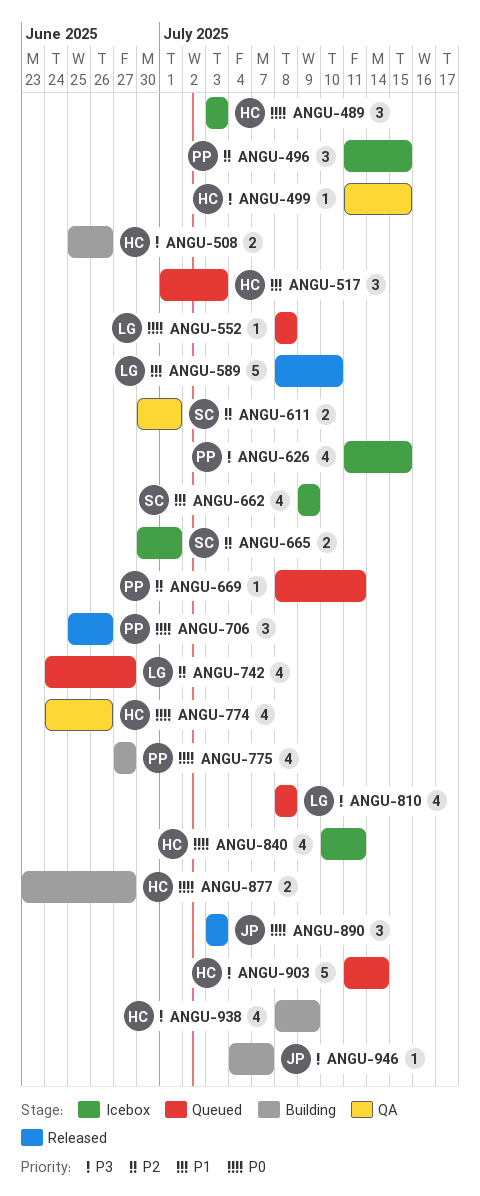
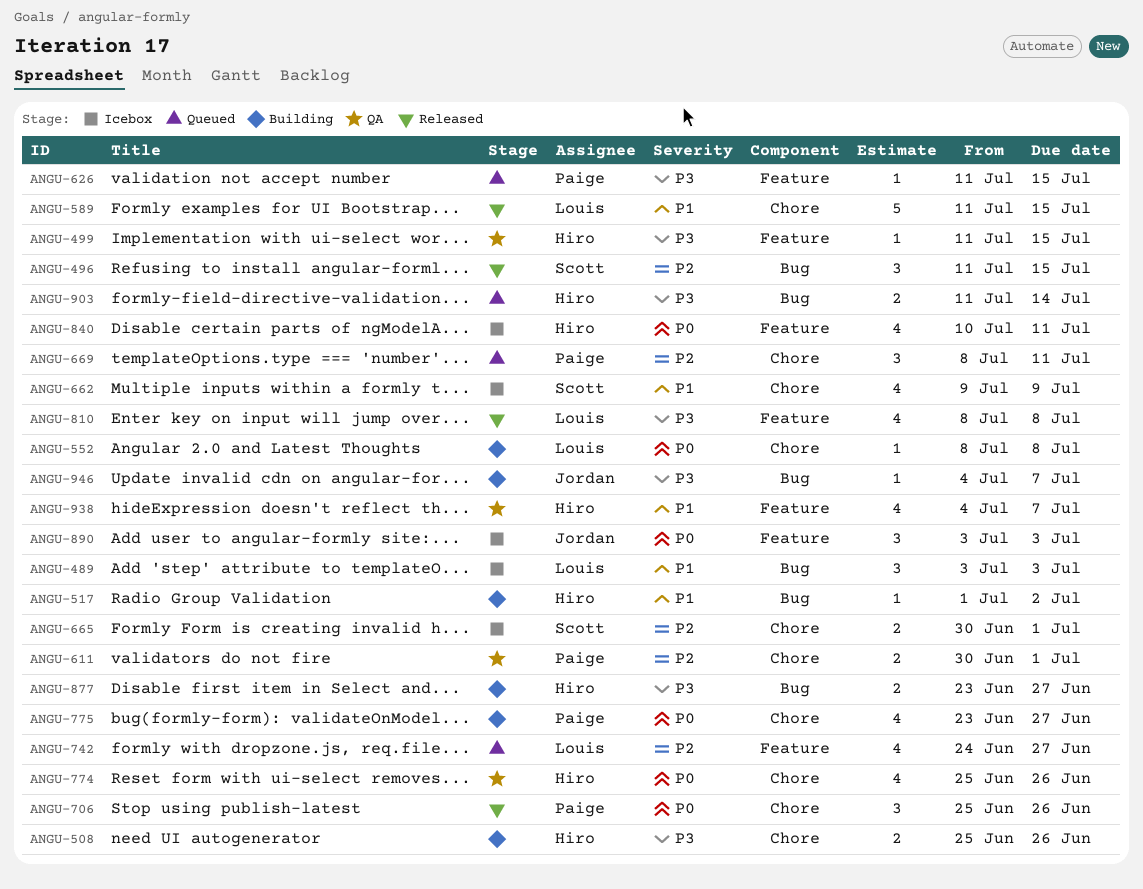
ANGU-489, owner: Hiro -> Louis
ANGU-489, priority: P0 -> P1
ANGU-496, status: Icebox -> Released
ANGU-496, owner: Paige -> Scott
ANGU-517, status: Queued -> Building
ANGU-517, estimate: 3 -> 1
ANGU-517, due: Jul 3 -> Jul 2
ANGU-552, status: Queued -> Building
ANGU-589, start: Jul 8 -> Jul 11
ANGU-589, due: Jul 10 -> Jul 15
ANGU-611, owner: Scott -> Paige
ANGU-626, status: Icebox -> Queued
ANGU-626, estimate: 4 -> 1
ANGU-669, estimate: 1 -> 3
ANGU-774, start: Jun 24 -> Jun 25
ANGU-775, start: Jun 27 -> Jun 23
ANGU-810, status: Queued -> Released
ANGU-877, priority: P0 -> P3
ANGU-890, status: Released -> Icebox
ANGU-903, estimate: 5 -> 2
ANGU-938, status: Building -> QA
ANGU-938, priority: P3 -> P1
ANGU-938, start: Jul 8 -> Jul 4
ANGU-938, due: Jul 9 -> Jul 7

